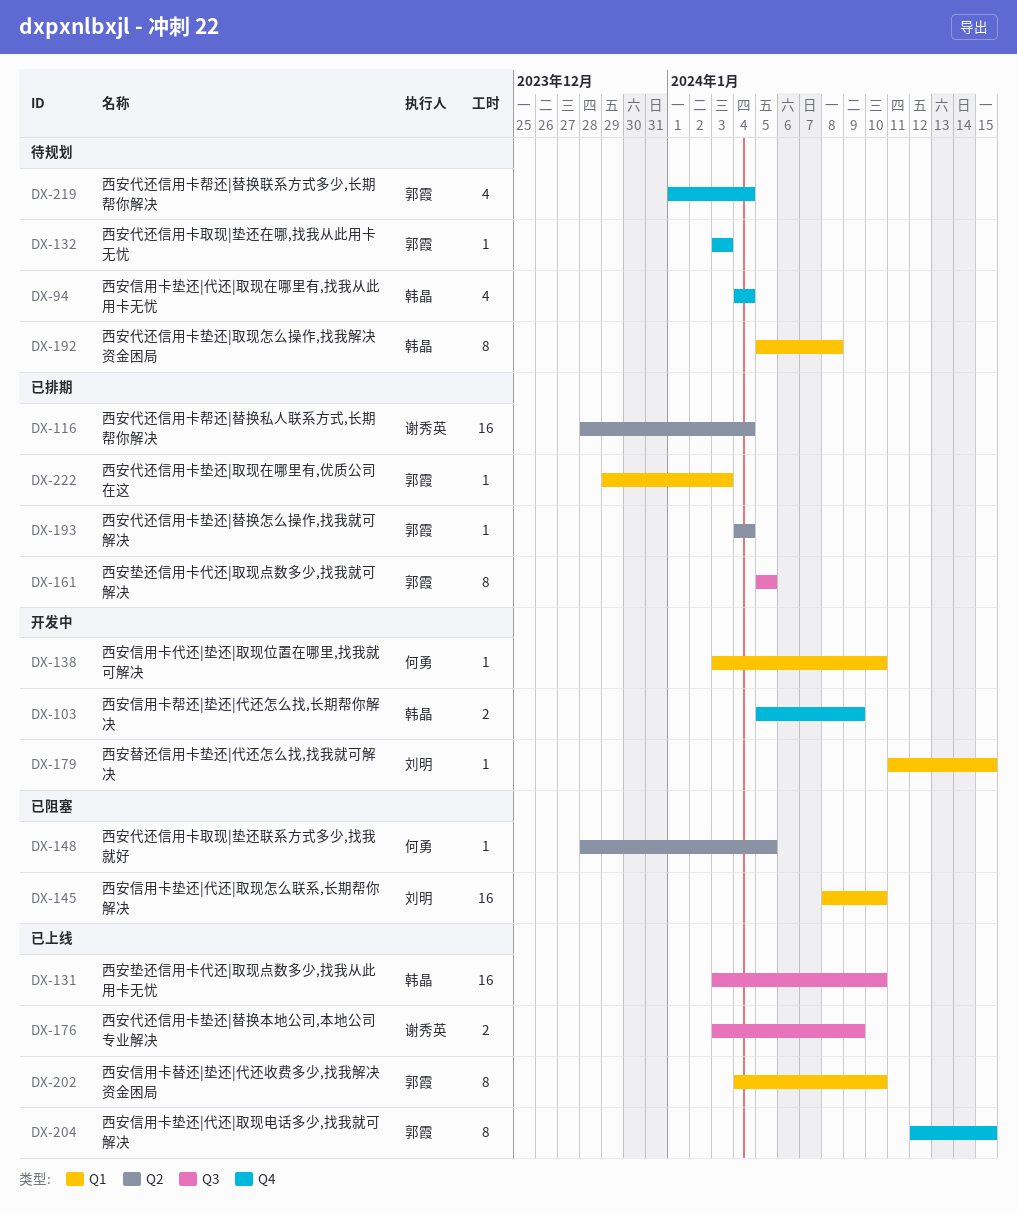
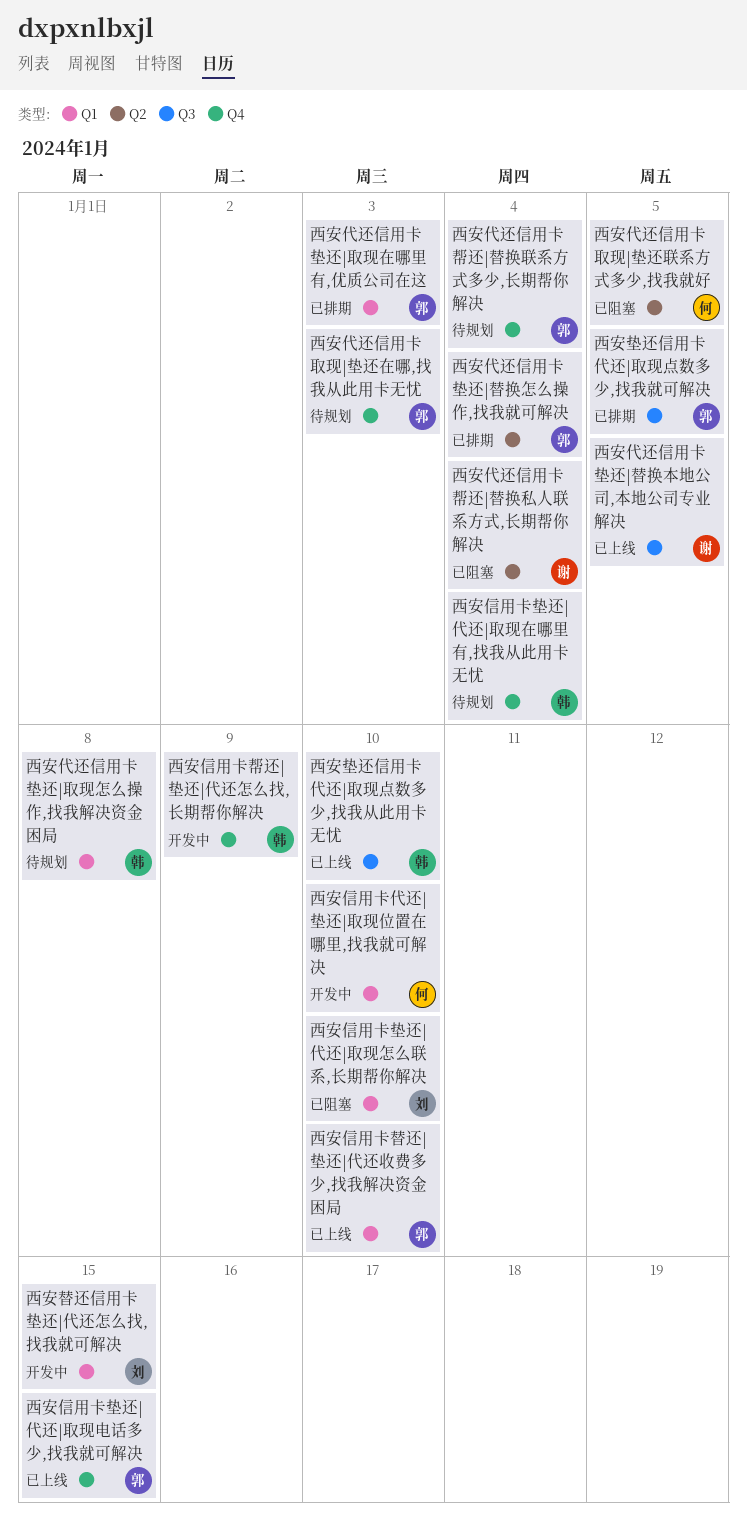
西安代还信用卡垫还|替换本地公司,本地公司专业解决, due: Jan 9 -> Jan 5
西安代还信用卡帮还|替换私人联系方式,长期帮你解决, status: 已排期 -> 已阻塞

